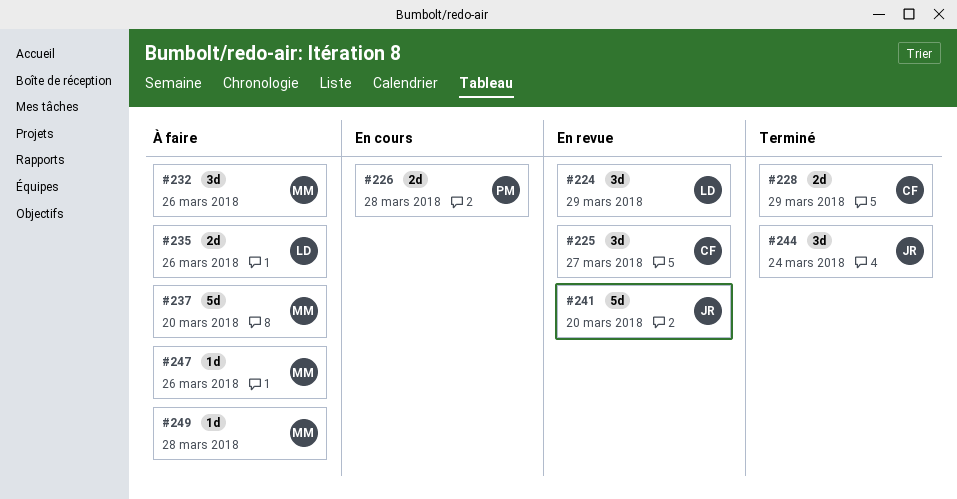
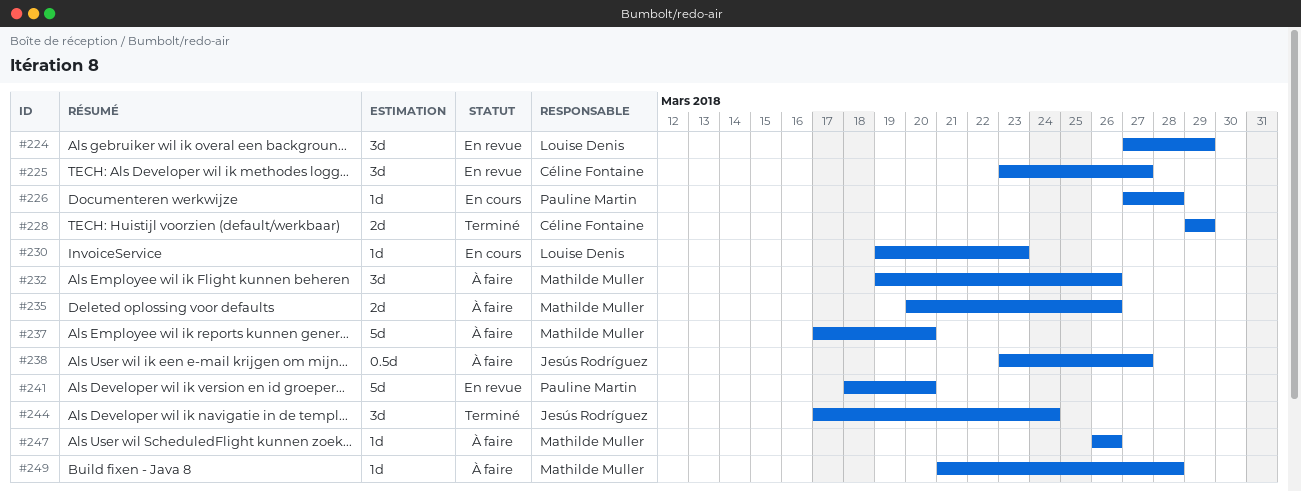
#226, estimate: 2d -> 1d
#230: none -> present
#235, owner: Louise Denis -> Mathilde Muller
#238: none -> present
#241, owner: Jesús Rodríguez -> Pauline Martin

